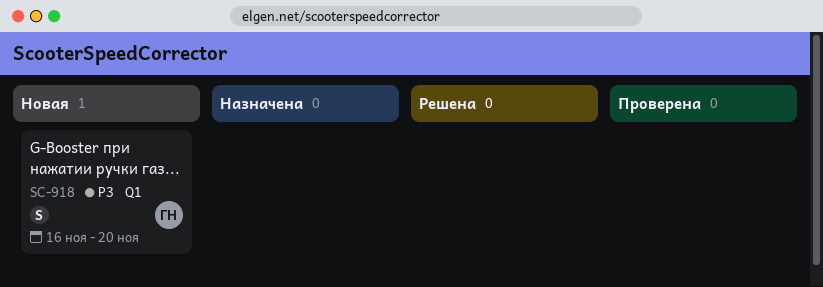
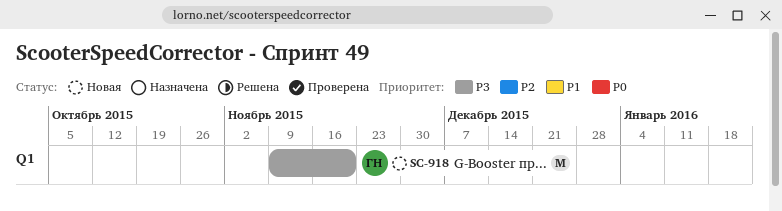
SC-918, estimate: S -> M
SC-918, start: Nov 16 -> Nov 9

